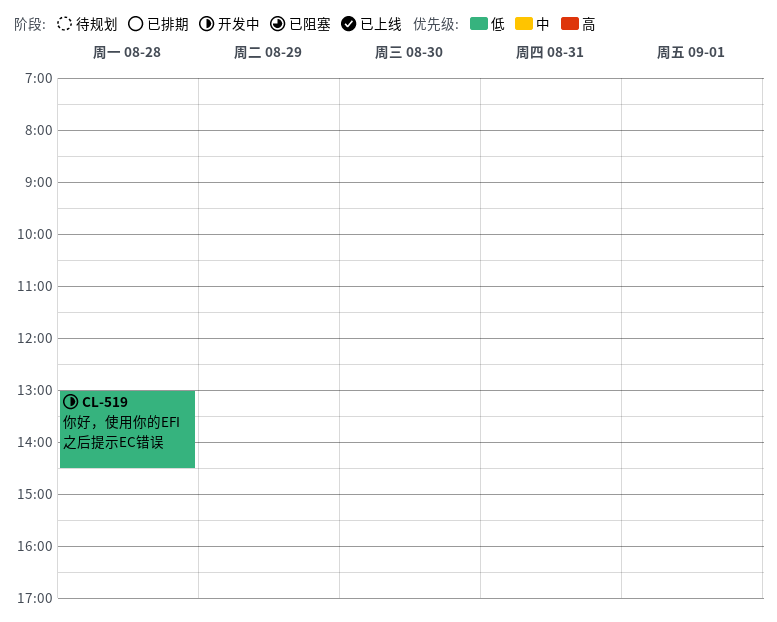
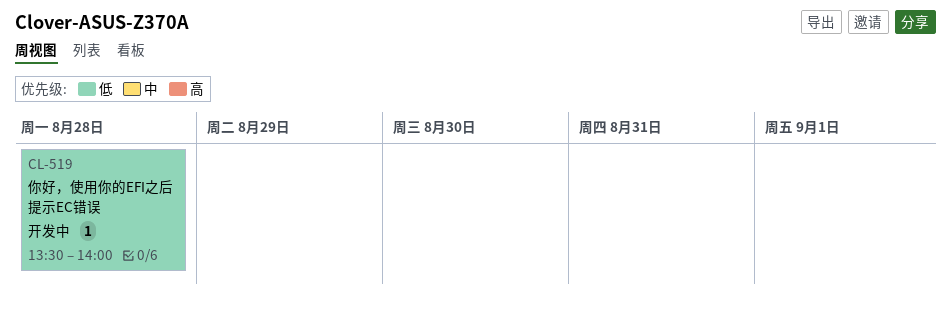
CL-519, begins: 13:00 -> 13:30
CL-519, ends: 14:30 -> 14:00

